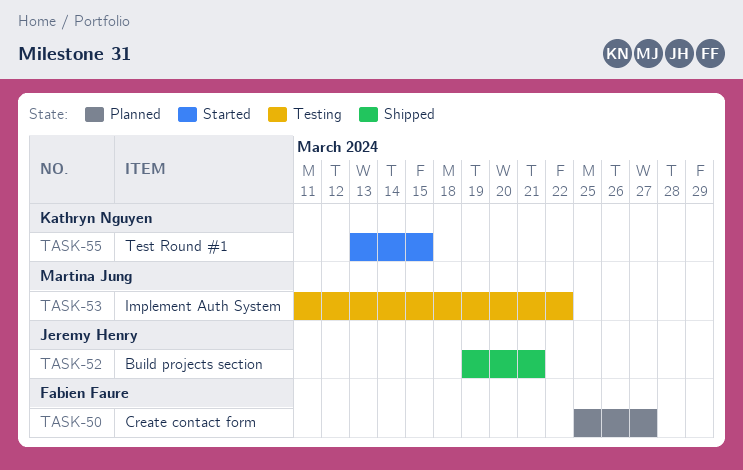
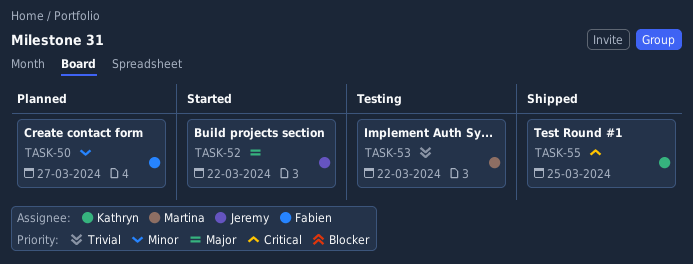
TASK-52, status: Shipped -> Started
TASK-52, due: Mar 21 -> Mar 22
TASK-55, status: Started -> Shipped
TASK-55, due: Mar 15 -> Mar 25

